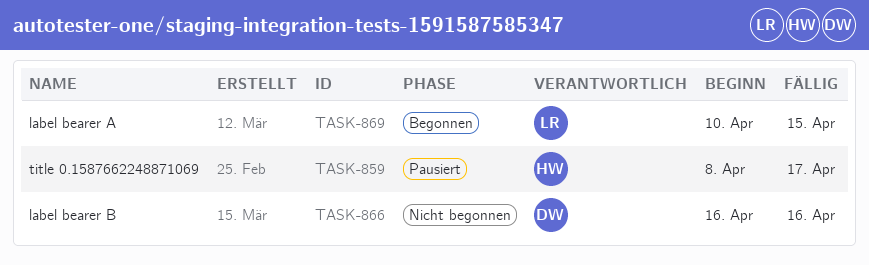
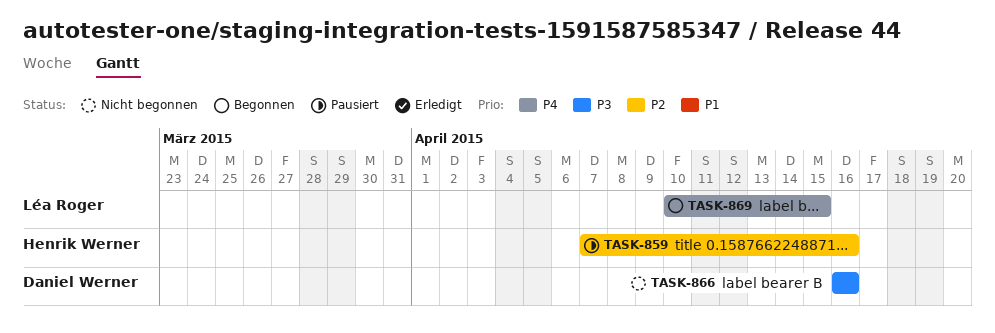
TASK-859, start: Apr 8 -> Apr 7
TASK-859, due: Apr 17 -> Apr 16

